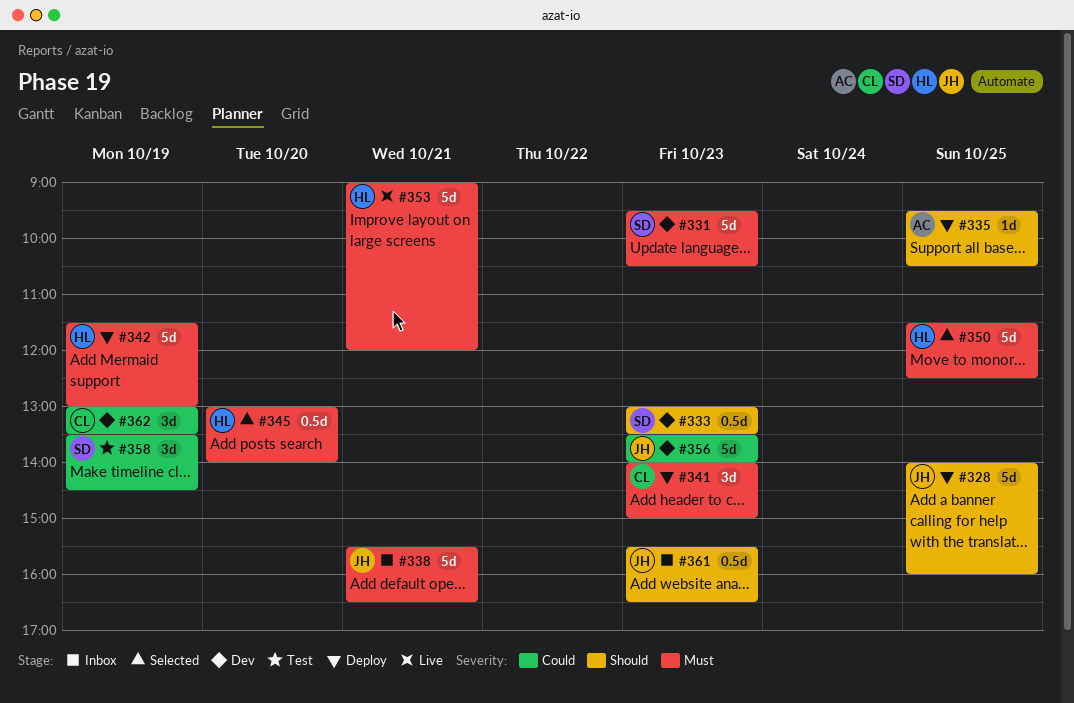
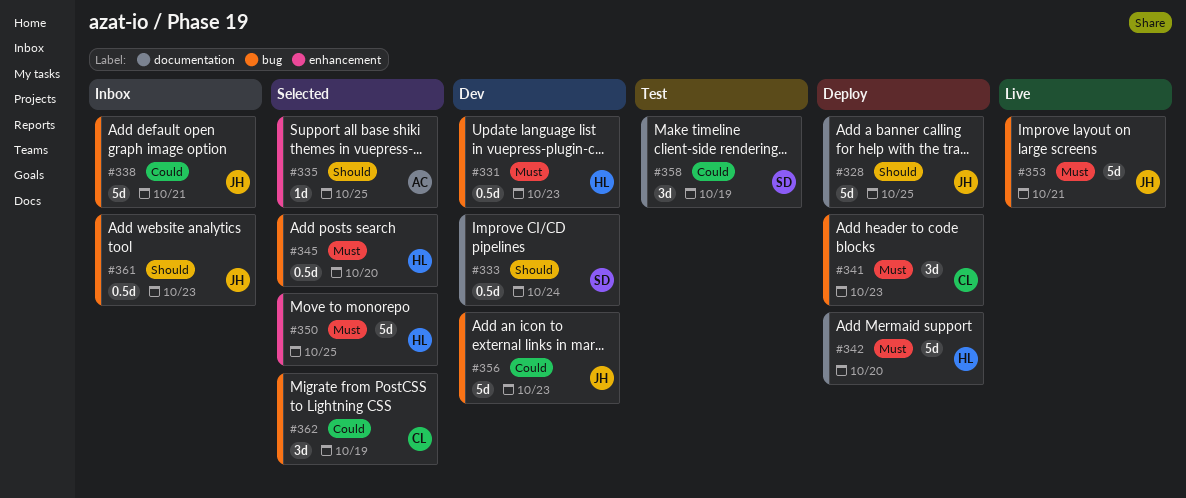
#331, owner: SD -> HL
#331, estimate: 5d -> 0.5d
#333, day: Oct 23 -> Oct 24
#335, status: Deploy -> Selected
#338, priority: Must -> Could
#342, day: Oct 19 -> Oct 20
#353, owner: HL -> JH
#362, status: Dev -> Selected

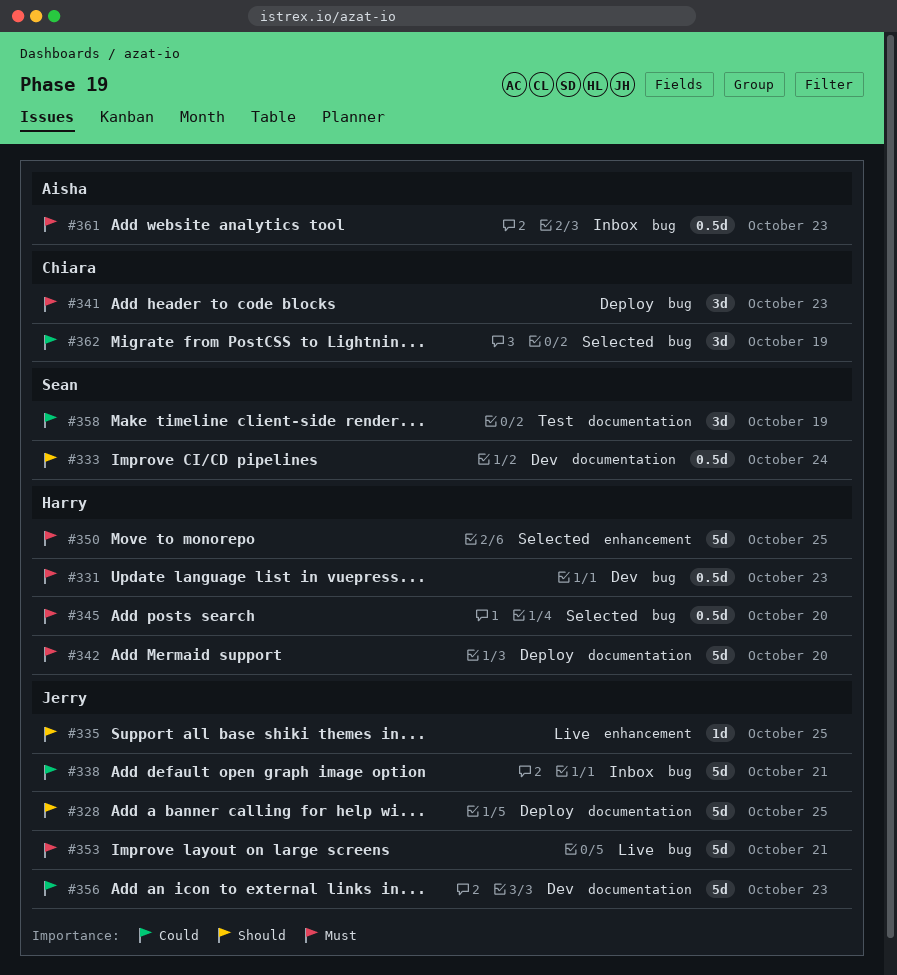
#335, status: Selected -> Live
#335, owner: Aisha -> Jerry
#356, label: bug -> documentation
#361, owner: Jerry -> Aisha
#361, priority: Should -> Must

